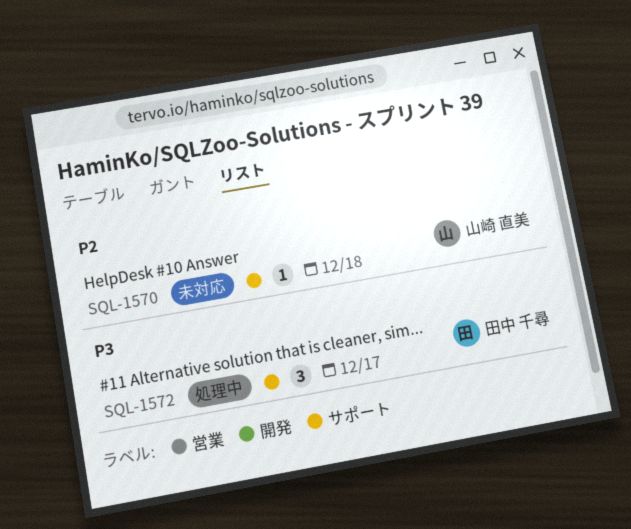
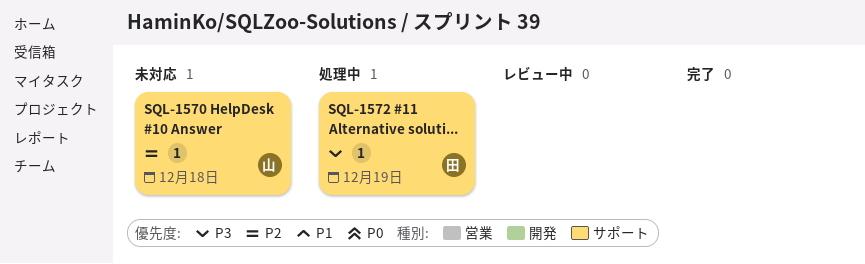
SQL-1572, estimate: 3 -> 1
SQL-1572, due: Dec 17 -> Dec 19

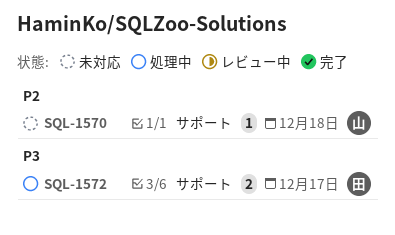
SQL-1572, estimate: 1 -> 2
SQL-1572, due: Dec 19 -> Dec 17

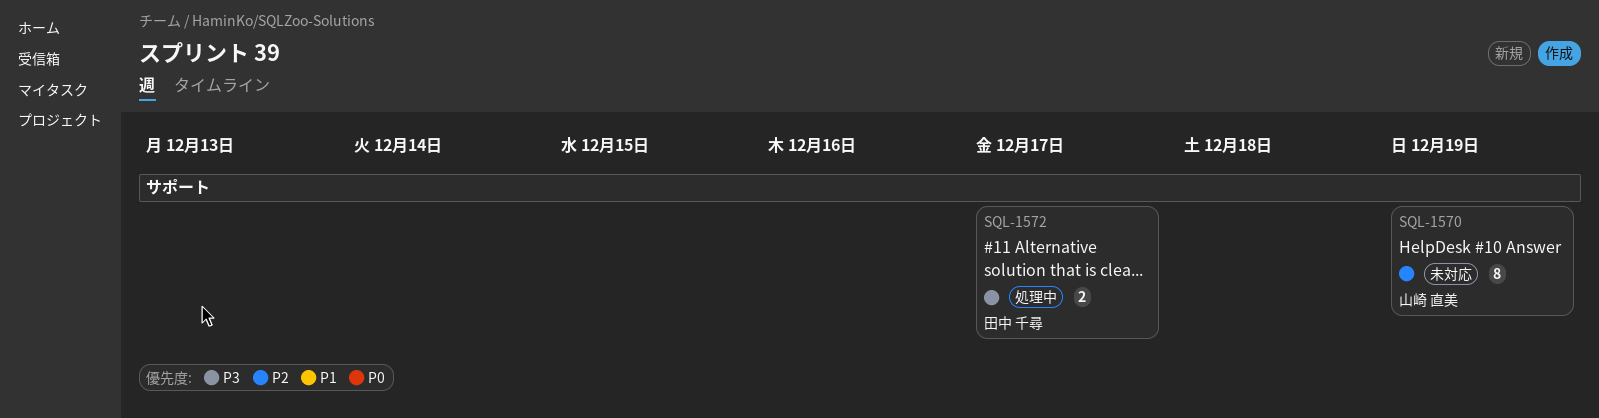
SQL-1570, estimate: 1 -> 8
SQL-1570, due: Dec 18 -> Dec 19

